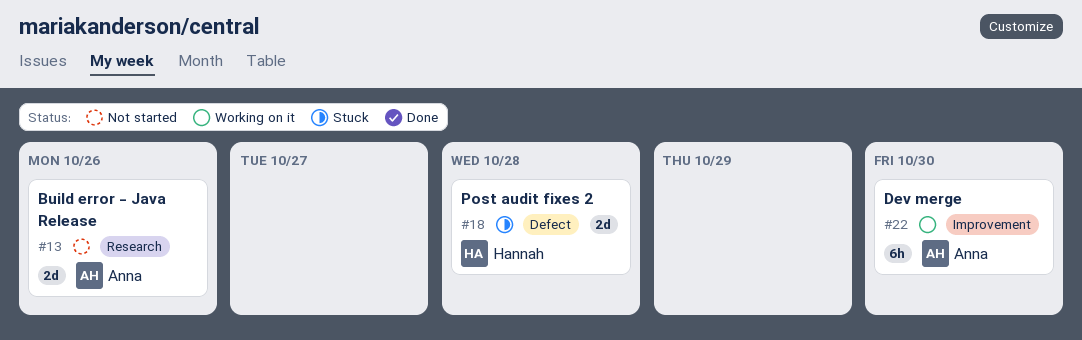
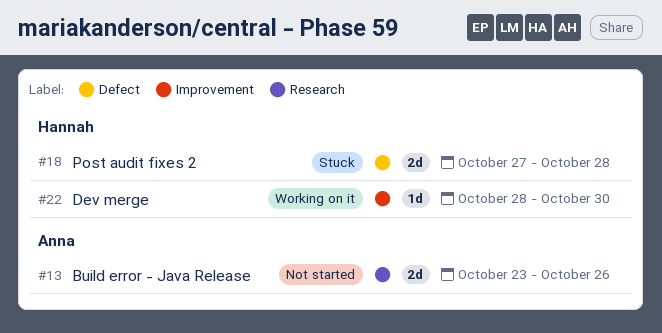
#22, owner: Anna -> Hannah
#22, estimate: 6h -> 1d

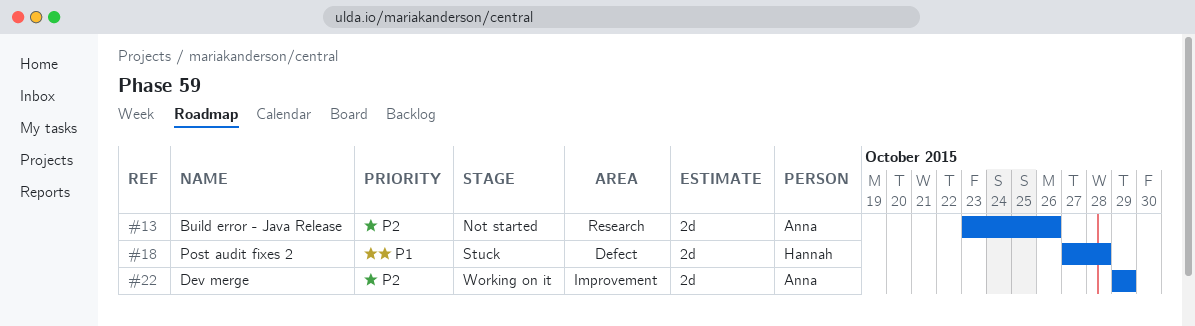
#22, owner: Hannah -> Anna
#22, estimate: 1d -> 2d
#22, start: Oct 28 -> Oct 29
#22, due: Oct 30 -> Oct 29

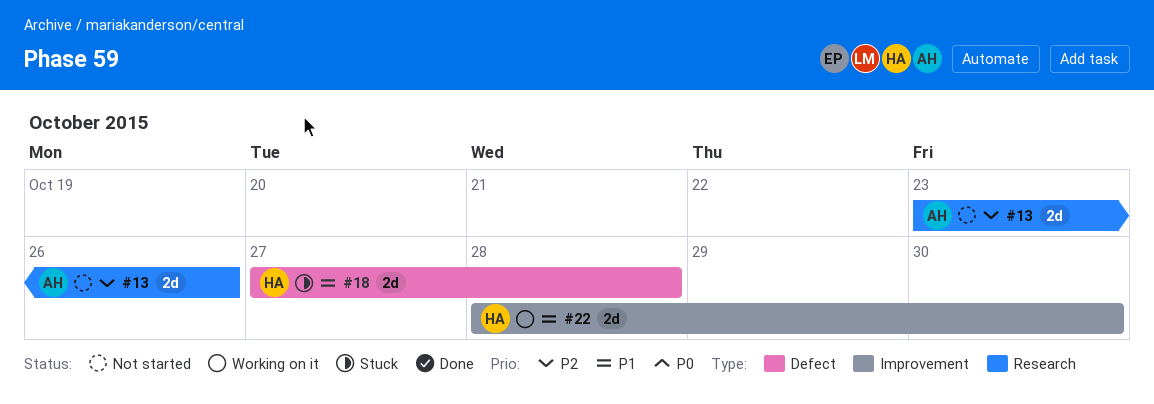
#22, owner: Anna -> Hannah
#22, priority: P2 -> P1
#22, start: Oct 29 -> Oct 28
#22, due: Oct 29 -> Oct 30

